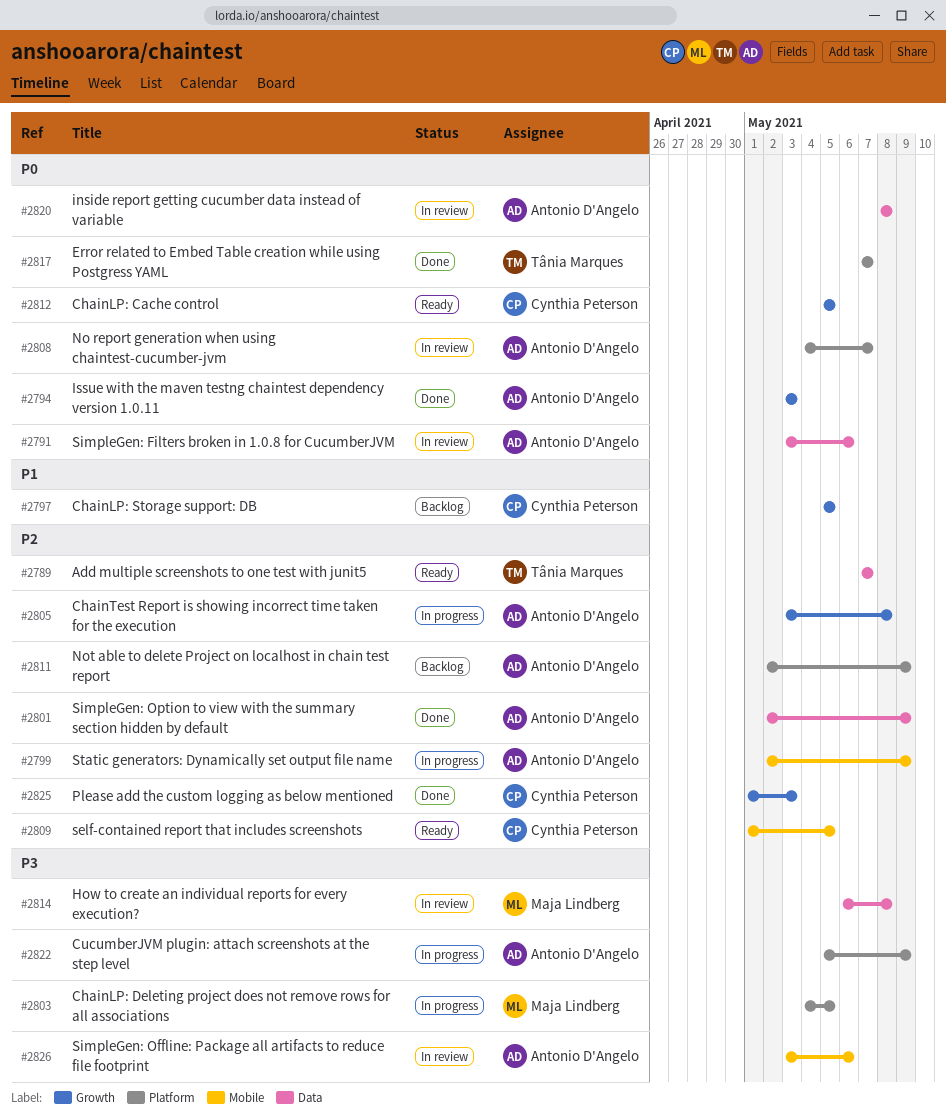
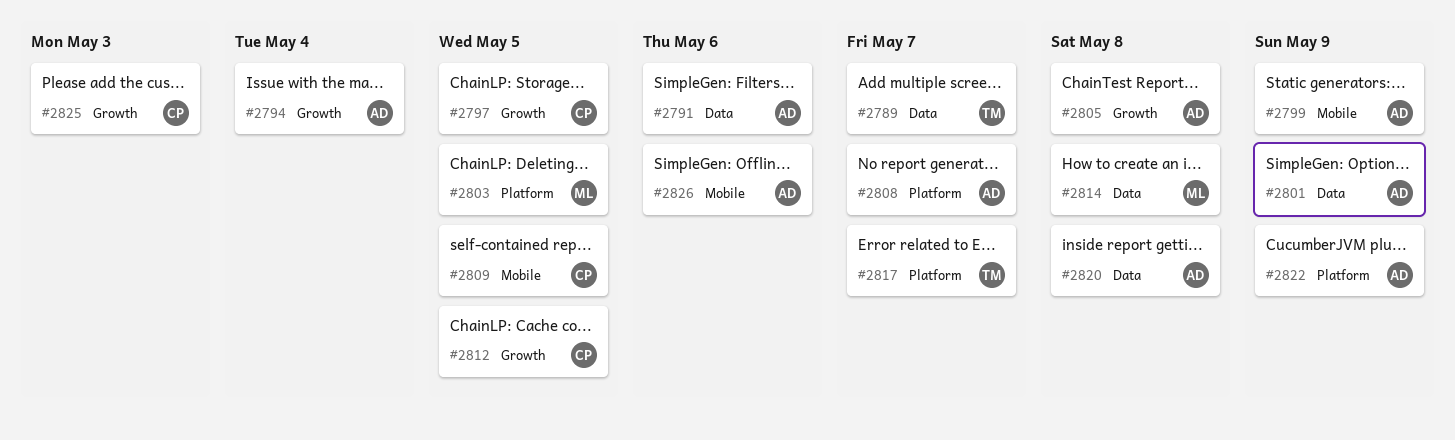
#2794, due: May 3 -> May 4
#2811: present -> none

